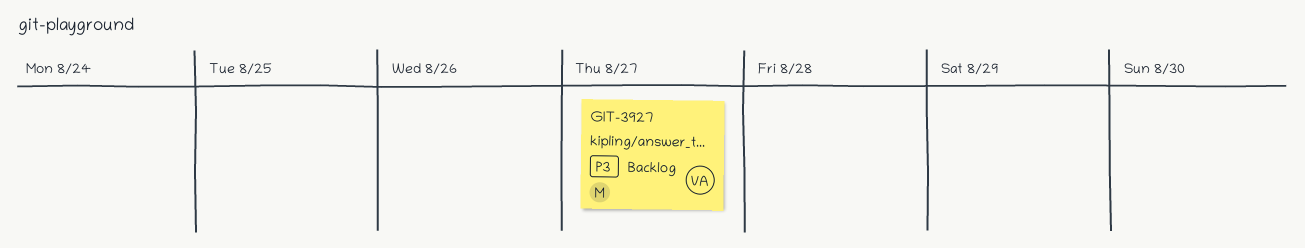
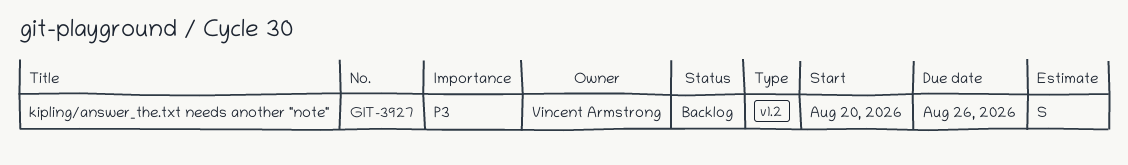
GIT-3927, estimate: M -> S
GIT-3927, due: Aug 27 -> Aug 26

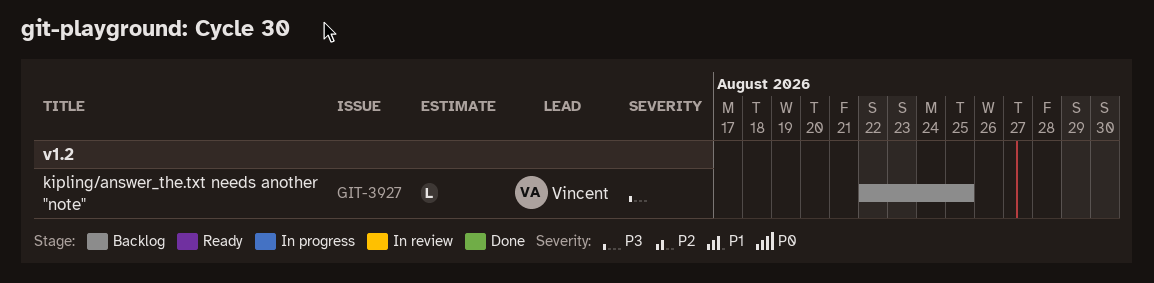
GIT-3927, estimate: S -> L
GIT-3927, start: Aug 20 -> Aug 22
GIT-3927, due: Aug 26 -> Aug 25

